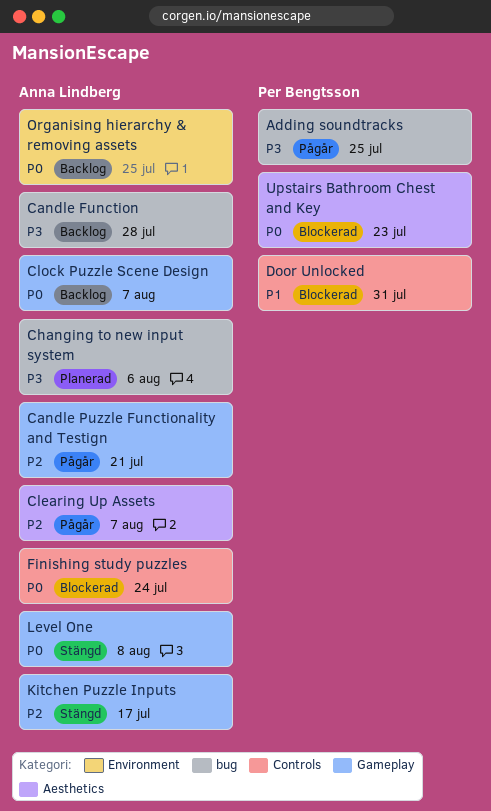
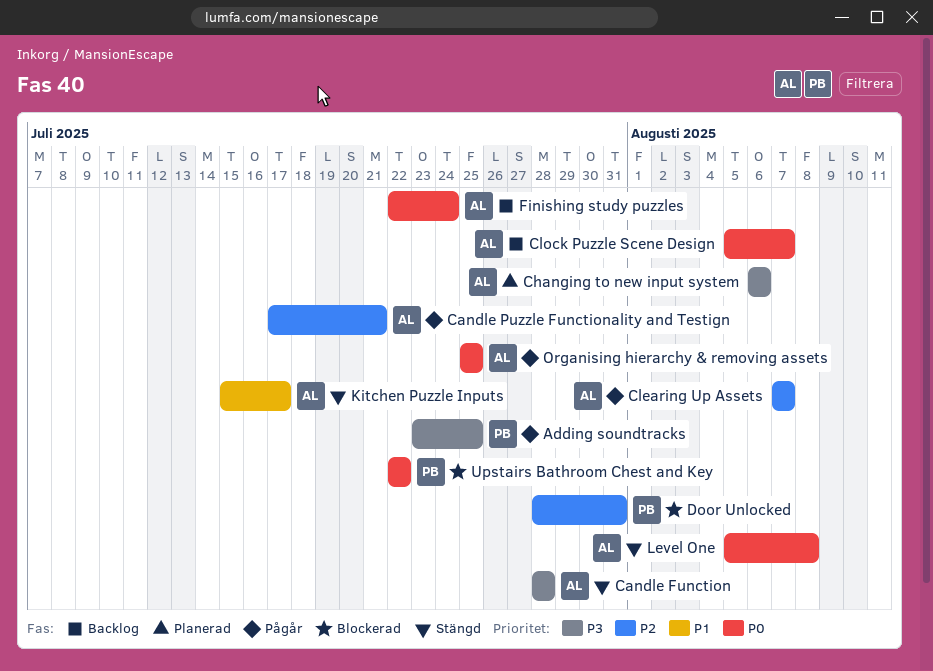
Candle Function, status: Backlog -> Stängd
Door Unlocked, priority: P1 -> P2
Finishing study puzzles, status: Blockerad -> Backlog
Kitchen Puzzle Inputs, priority: P2 -> P1
Organising hierarchy & removing assets, status: Backlog -> Pågår
Upstairs Bathroom Chest and Key, due: Jul 23 -> Jul 22

